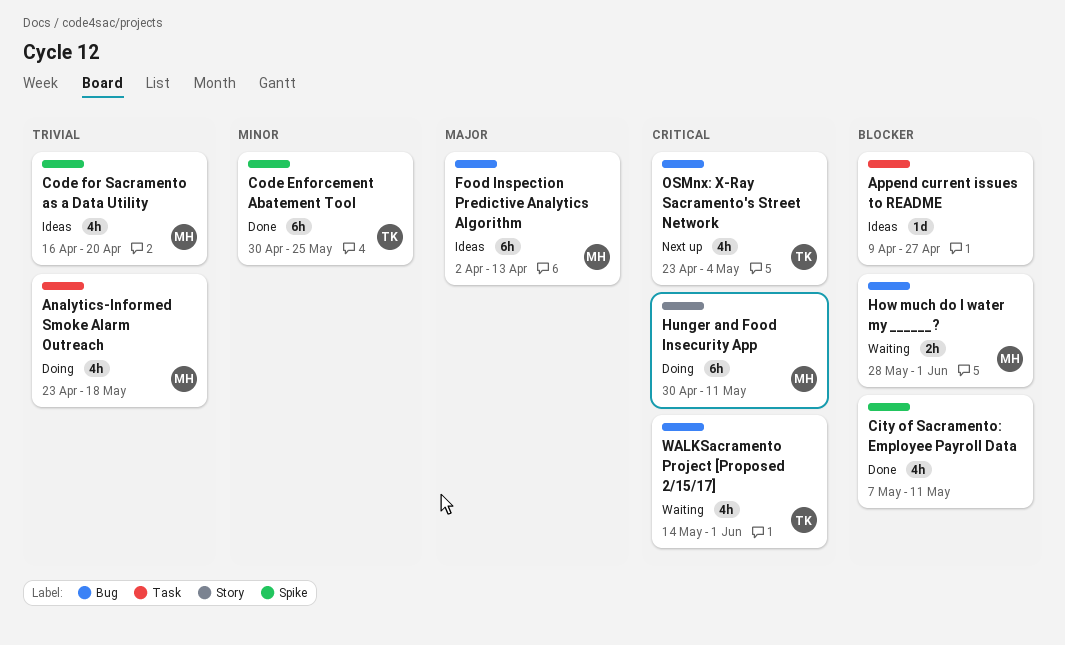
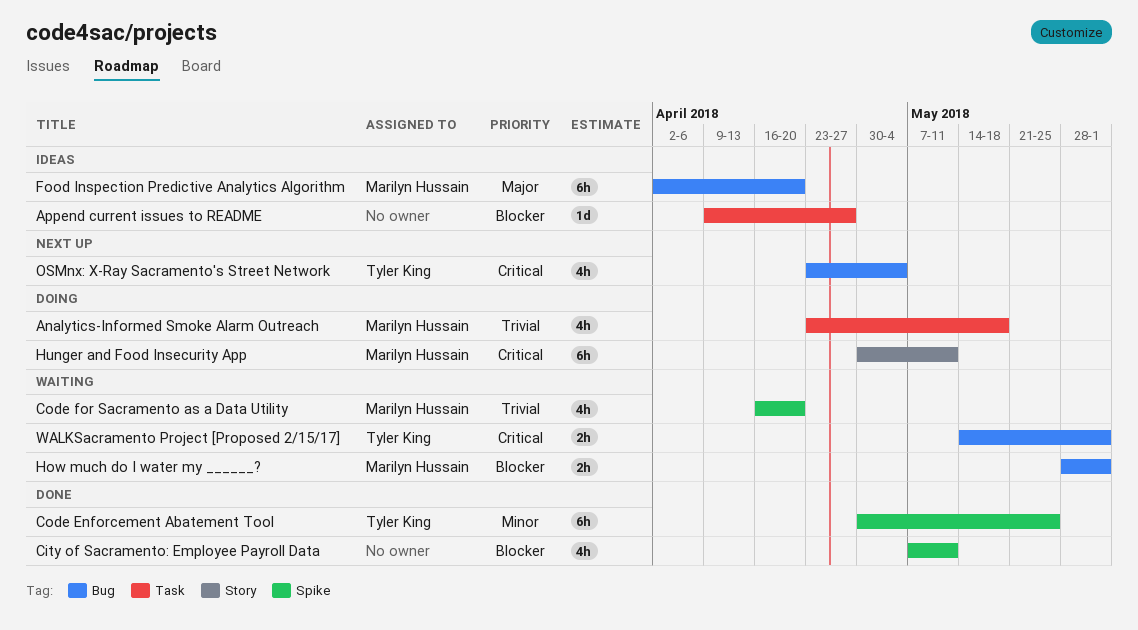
Code for Sacramento as a Data Utility, status: Ideas -> Waiting
Food Inspection Predictive Analytics Algorithm, due: Apr 13 -> Apr 20
WALKSacramento Project [Proposed 2/15/17], estimate: 4h -> 2h

